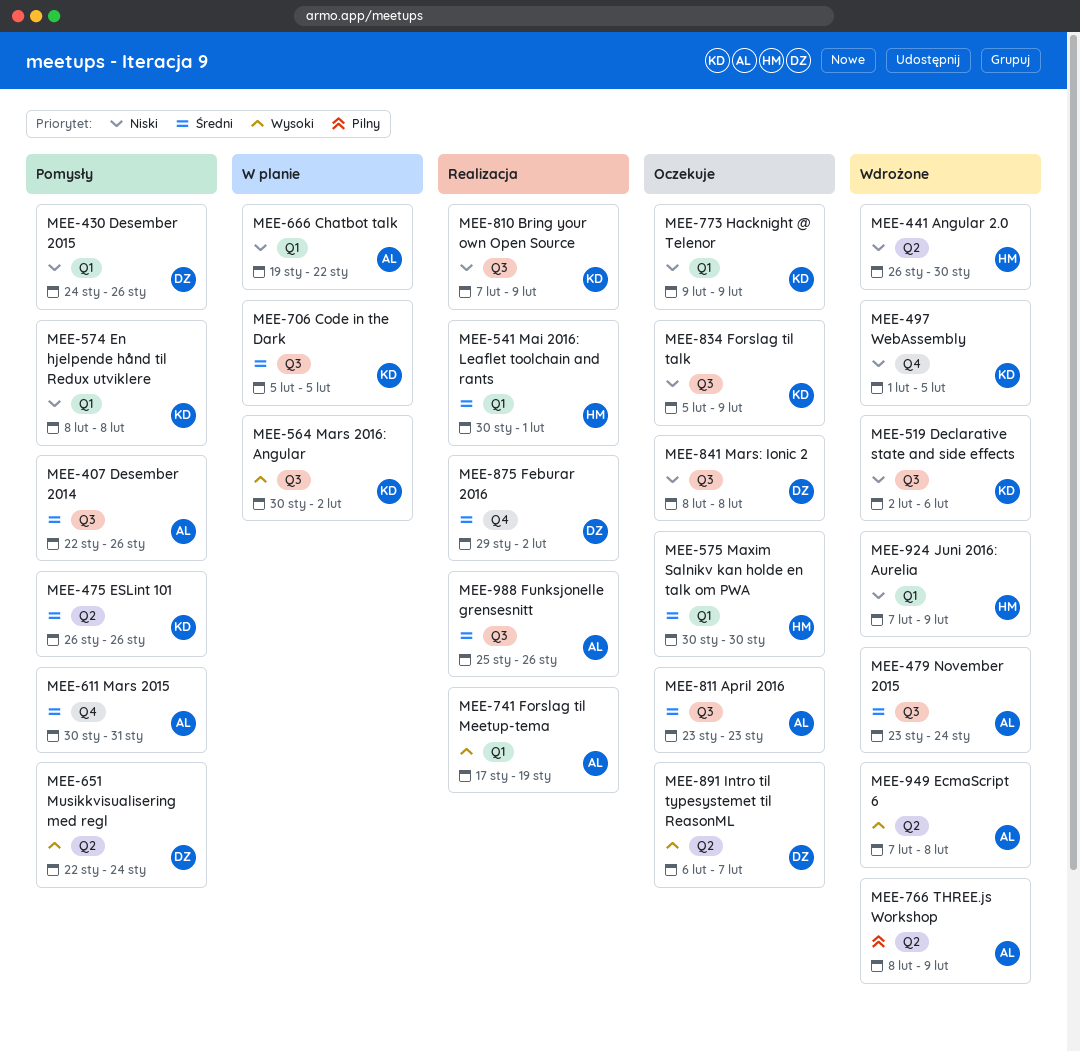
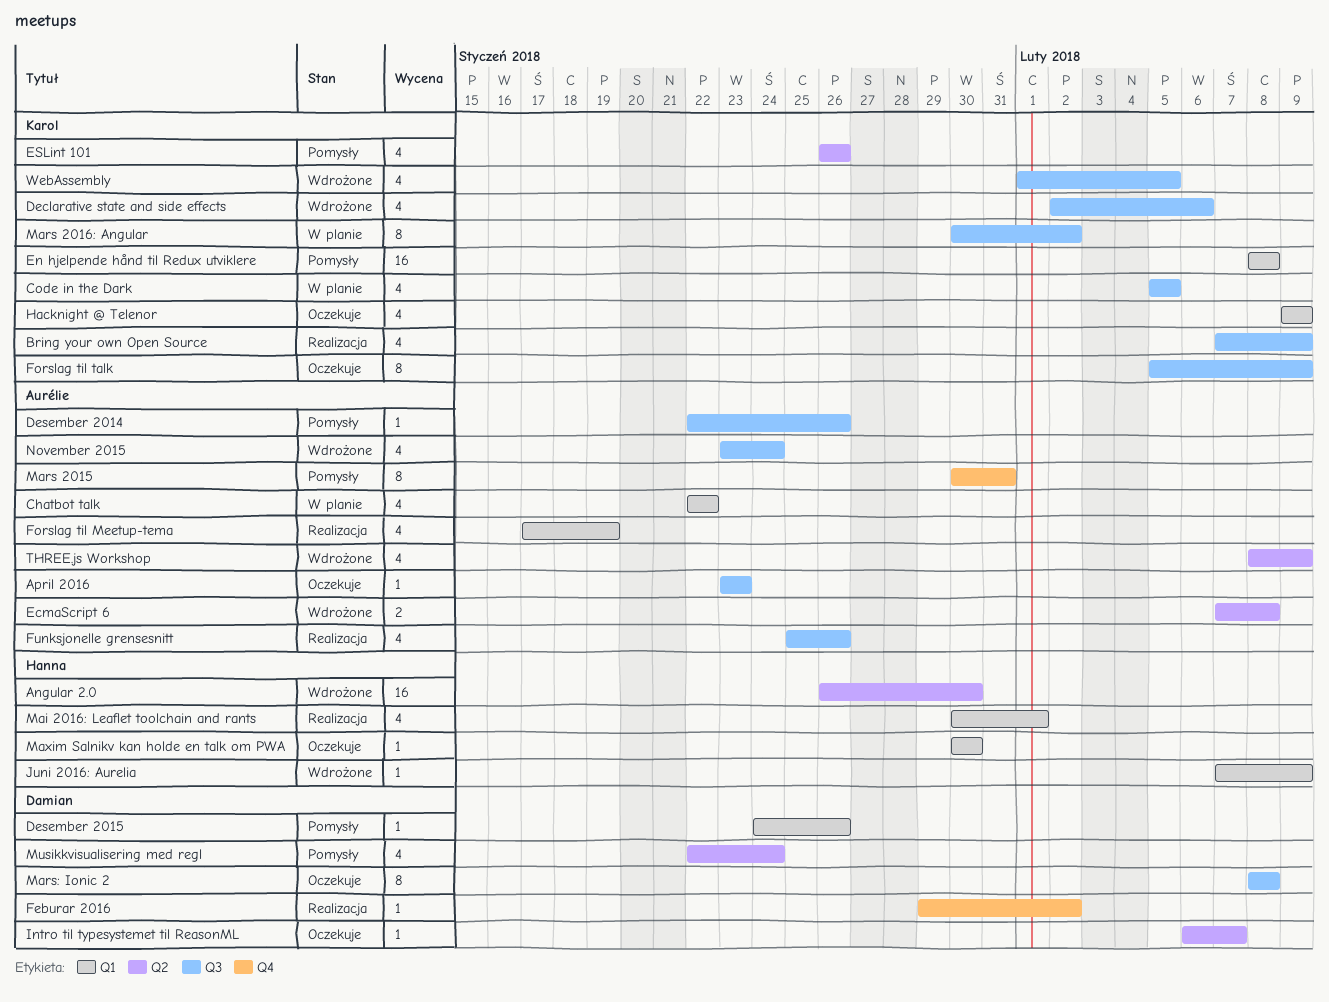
Chatbot talk, start: Jan 19 -> Jan 22
WebAssembly, label: Q4 -> Q3

